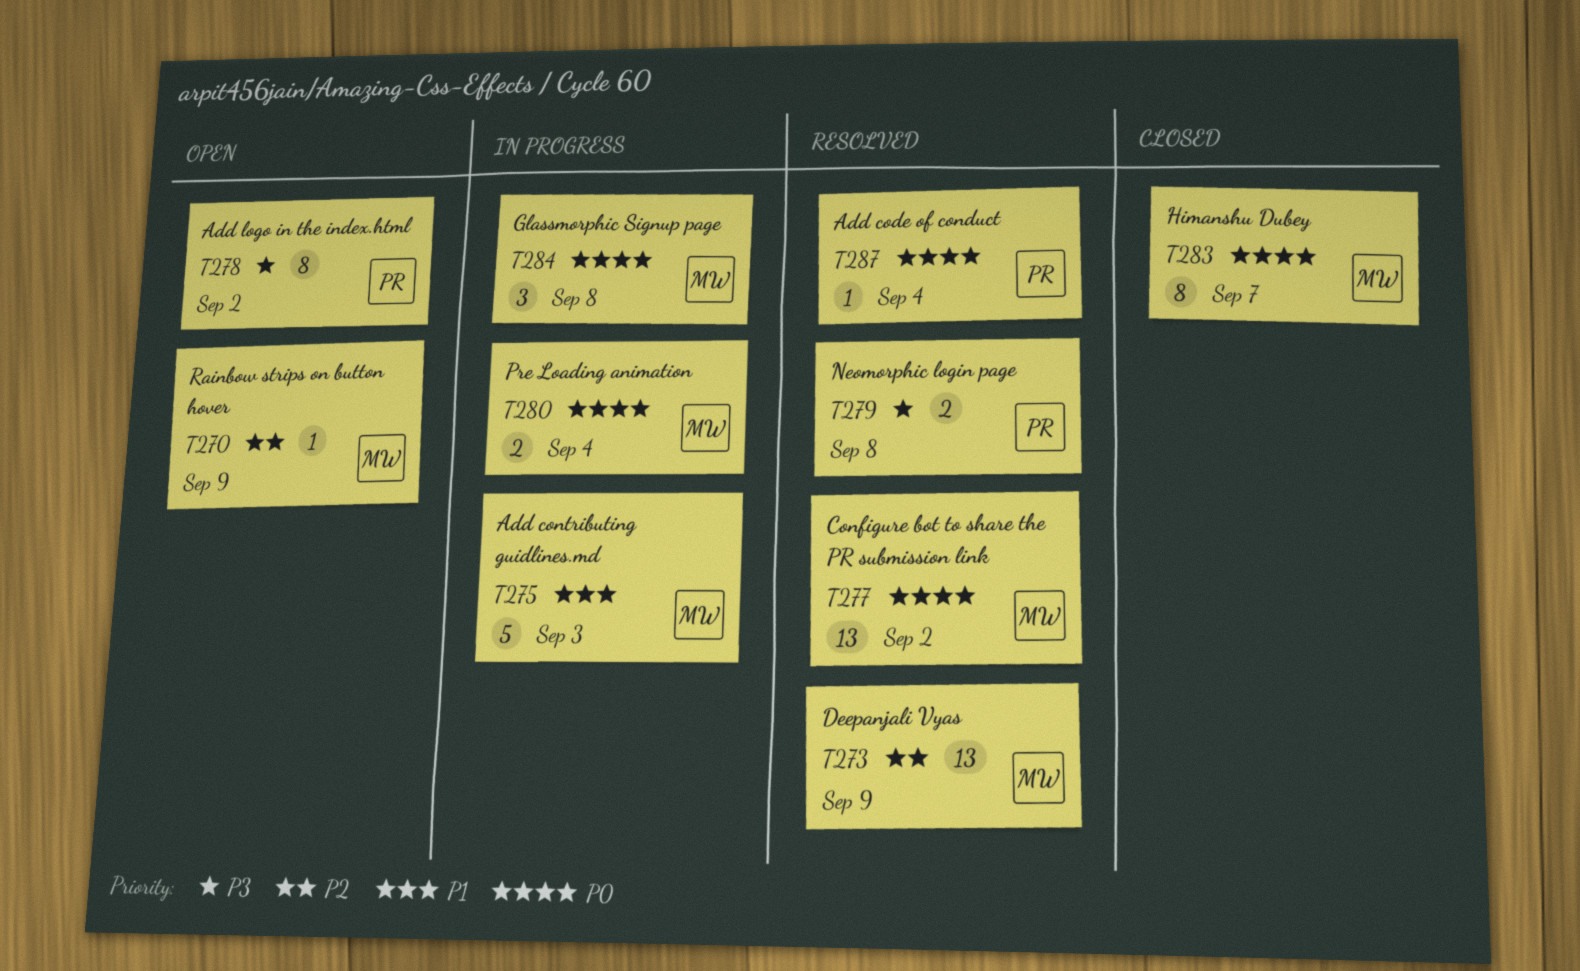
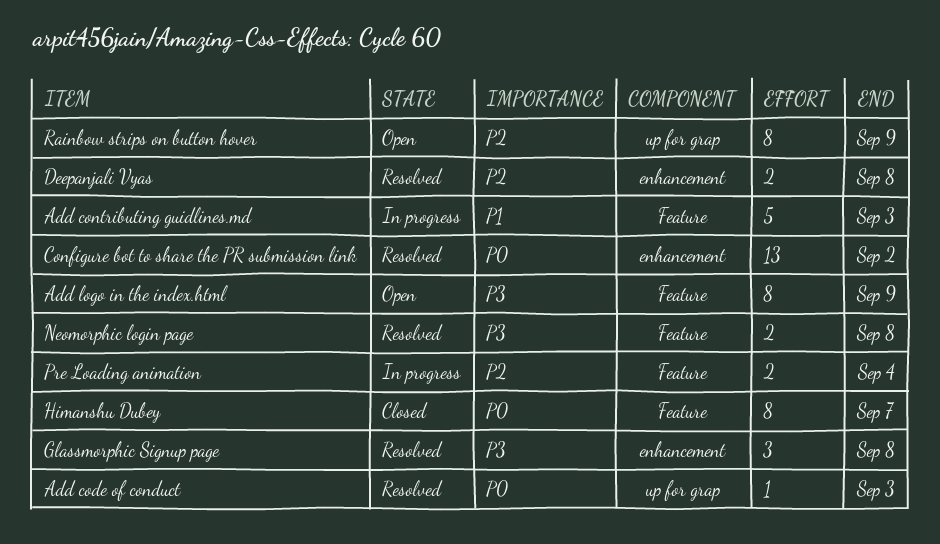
Add code of conduct, due: Sep 4 -> Sep 3
Add logo in the index.html, due: Sep 2 -> Sep 9
Deepanjali Vyas, estimate: 13 -> 2
Deepanjali Vyas, due: Sep 9 -> Sep 8
Glassmorphic Signup page, status: In progress -> Resolved
Glassmorphic Signup page, priority: P0 -> P3
Pre Loading animation, priority: P0 -> P2
Rainbow strips on button hover, estimate: 1 -> 8

